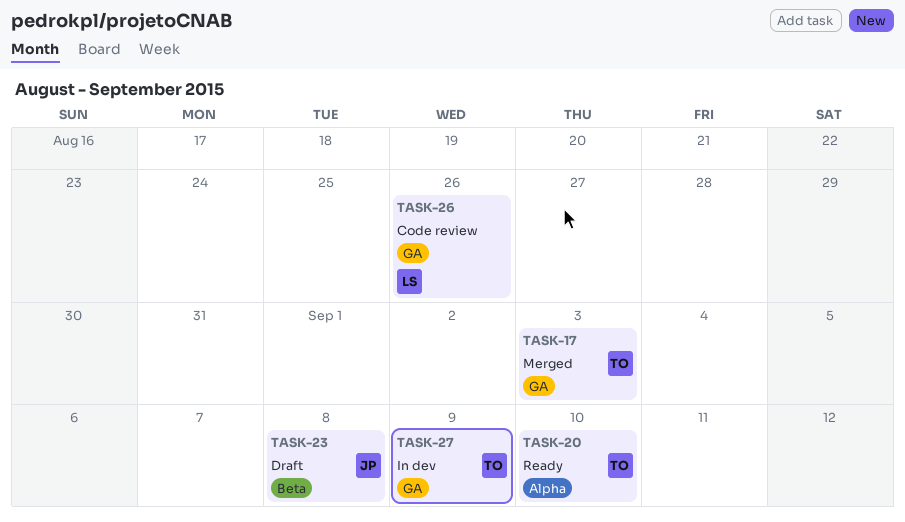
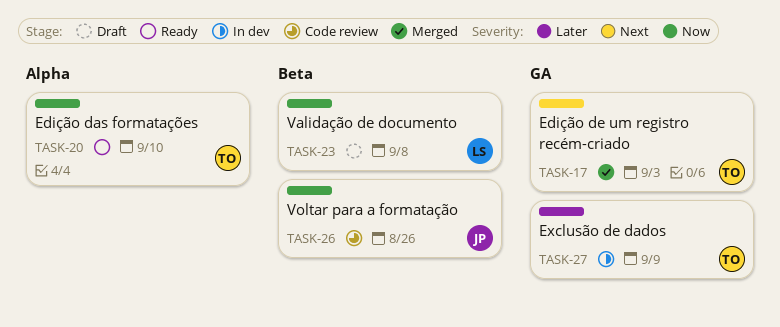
TASK-23, owner: JP -> LS
TASK-26, owner: LS -> JP
TASK-26, label: GA -> Beta

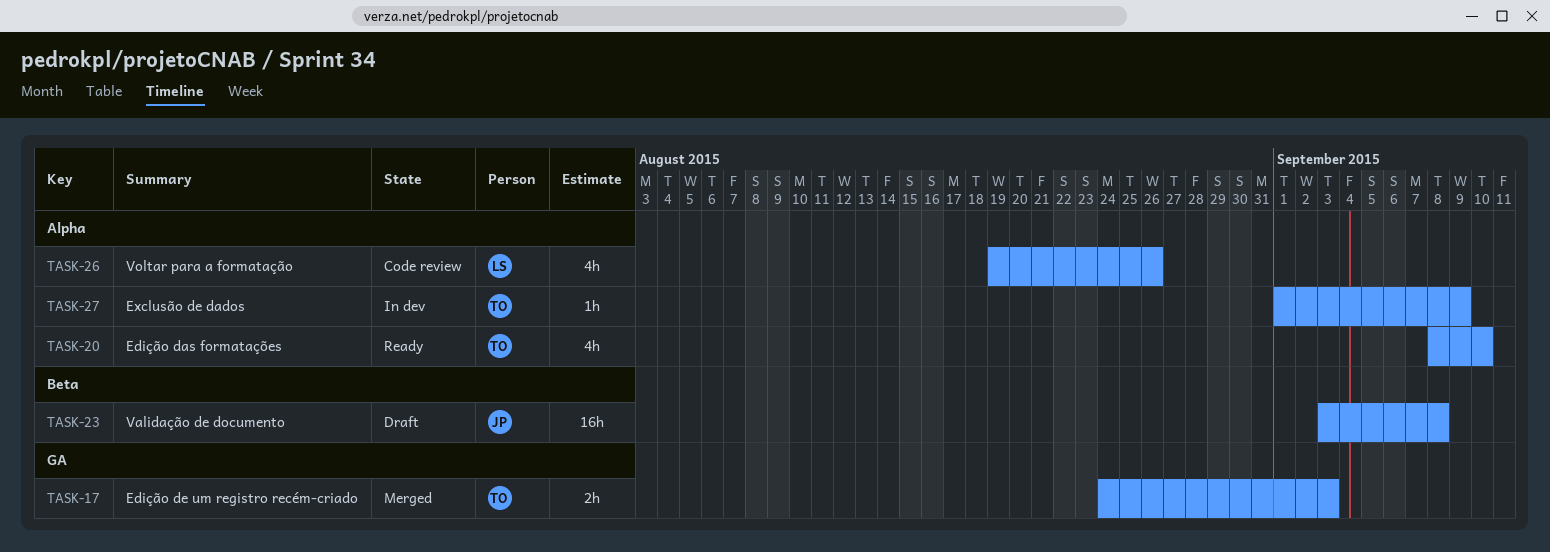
TASK-23, owner: LS -> JP
TASK-26, owner: JP -> LS
TASK-26, label: Beta -> Alpha
TASK-27, label: GA -> Alpha

